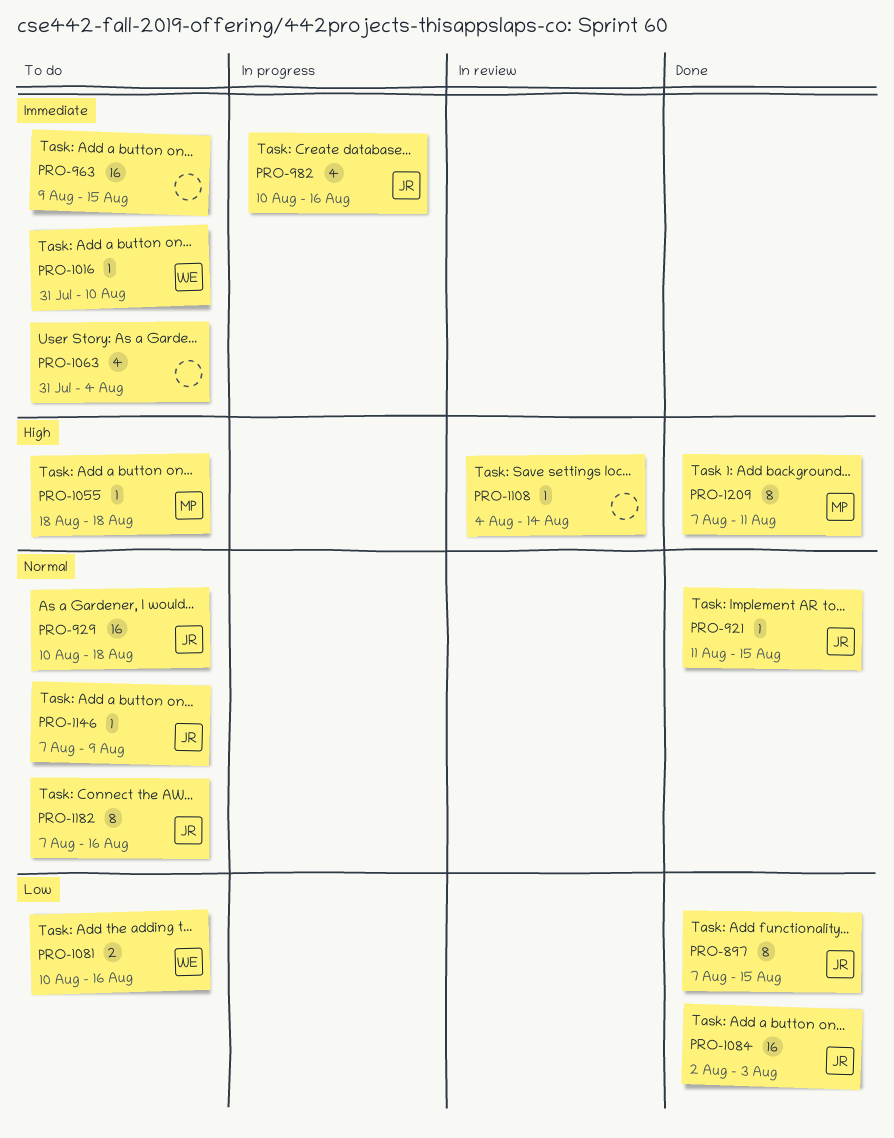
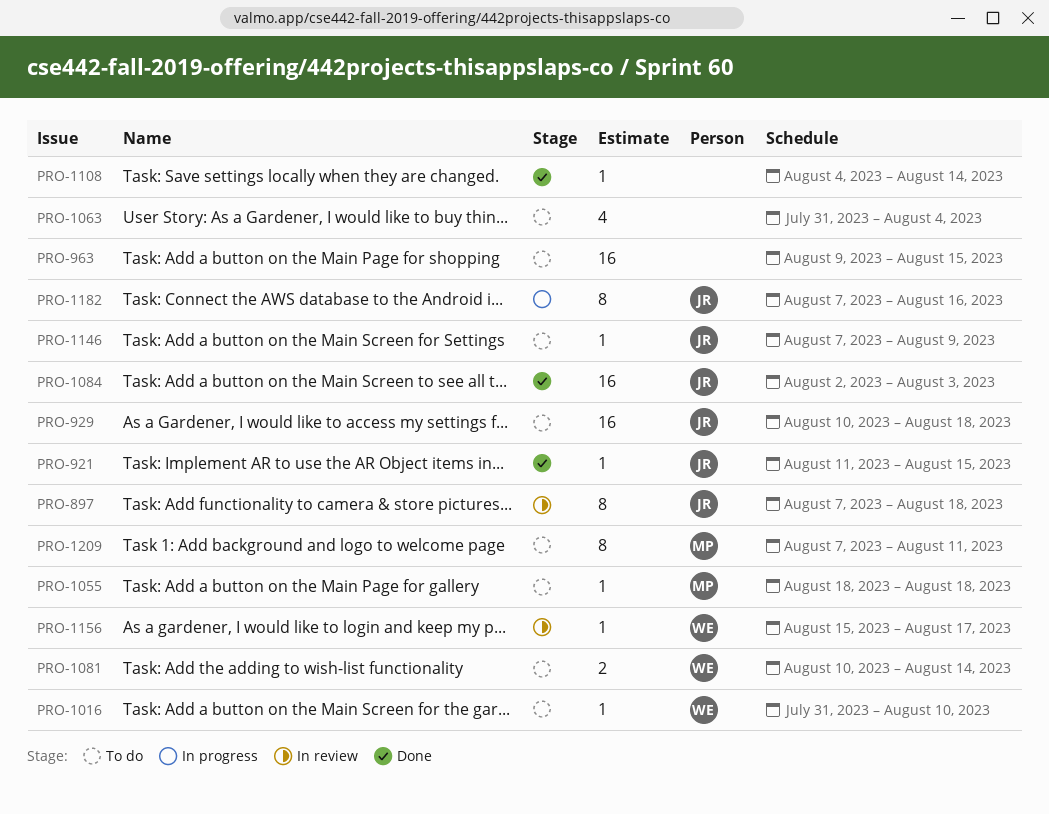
PRO-897, status: Done -> In review
PRO-897, due: Aug 15 -> Aug 18
PRO-982: present -> none
PRO-1081, due: Aug 16 -> Aug 14
PRO-1108, status: In review -> Done
PRO-1156: none -> present
PRO-1182, status: To do -> In progress
PRO-1209, status: Done -> To do

